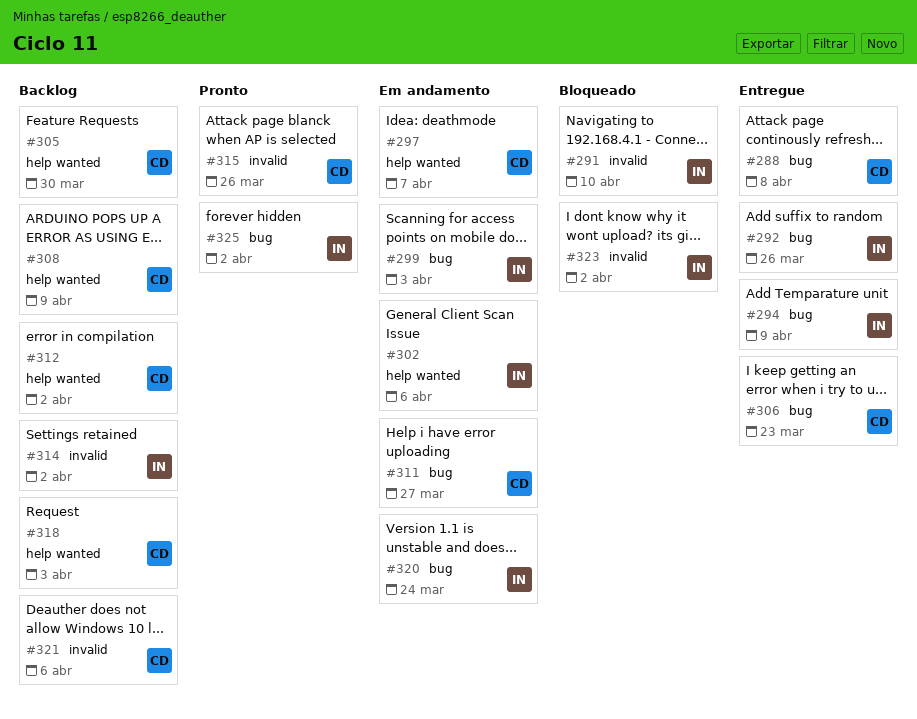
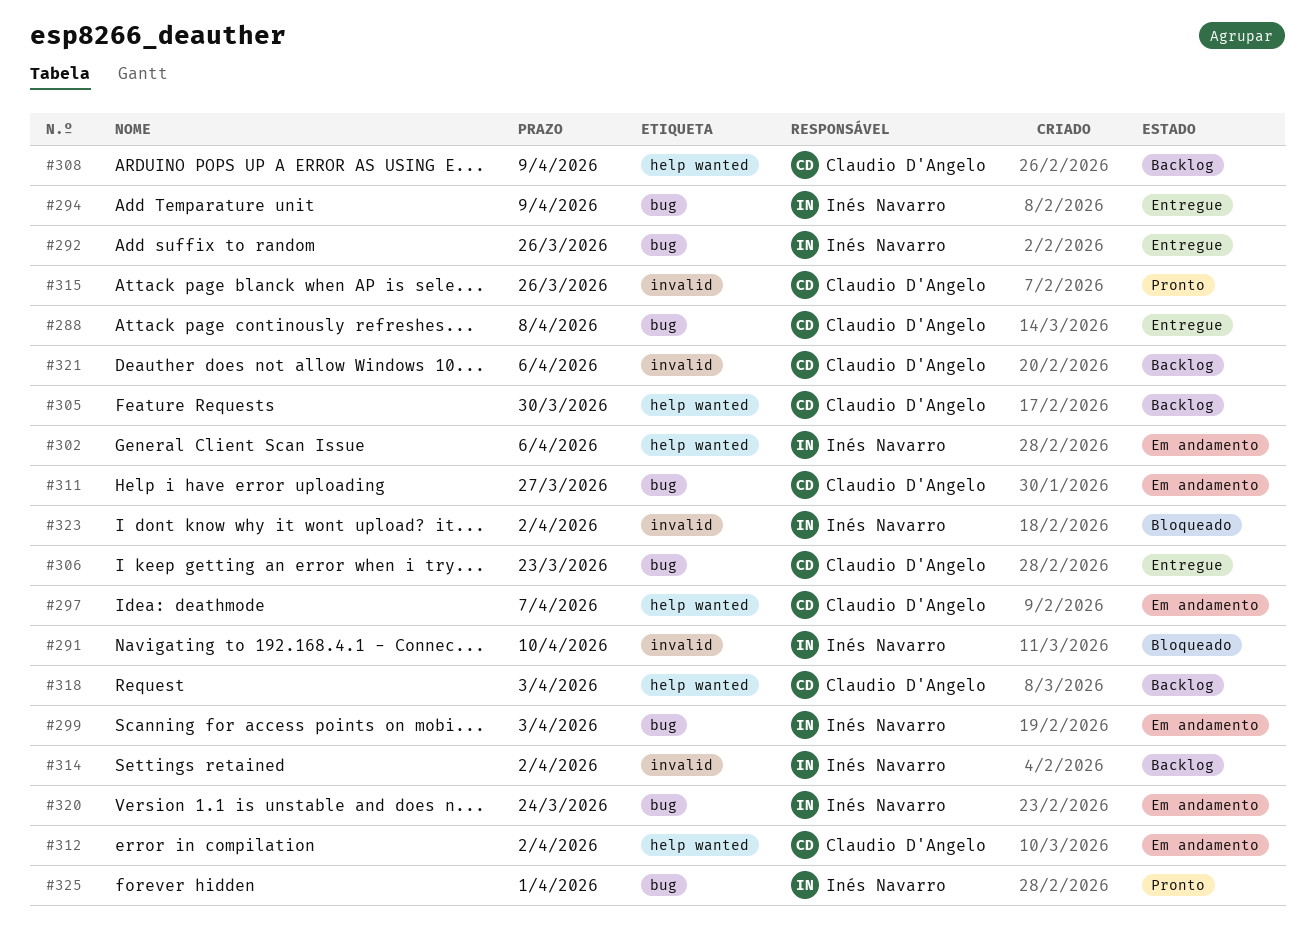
#312, status: Backlog -> Em andamento
#325, due: Apr 2 -> Apr 1

